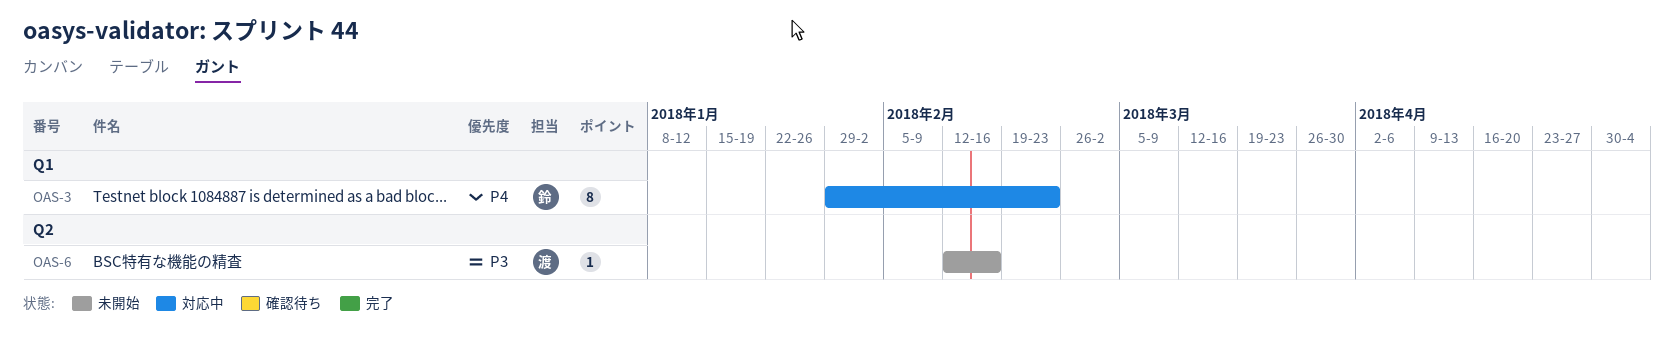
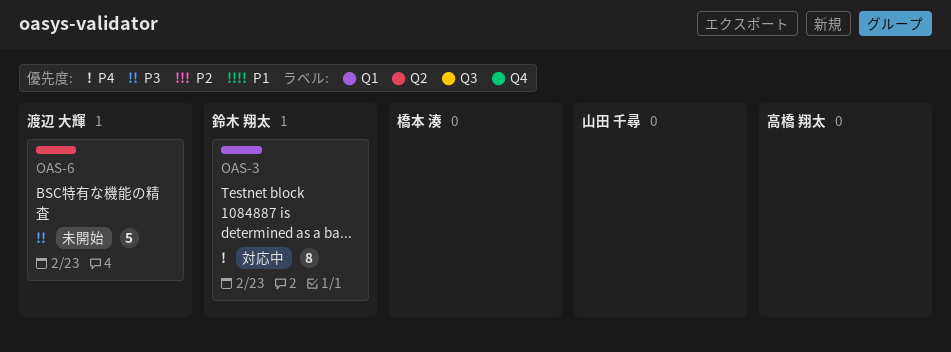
OAS-6, estimate: 1 -> 5
OAS-6, due: Feb 16 -> Feb 23

